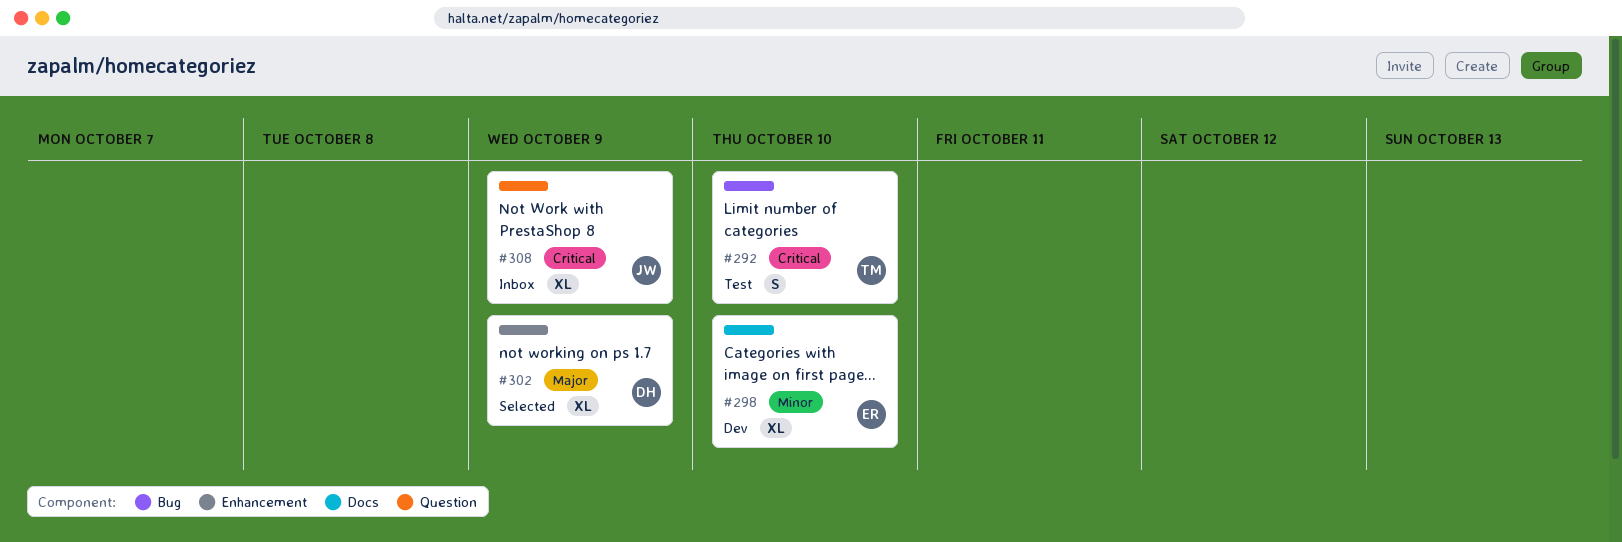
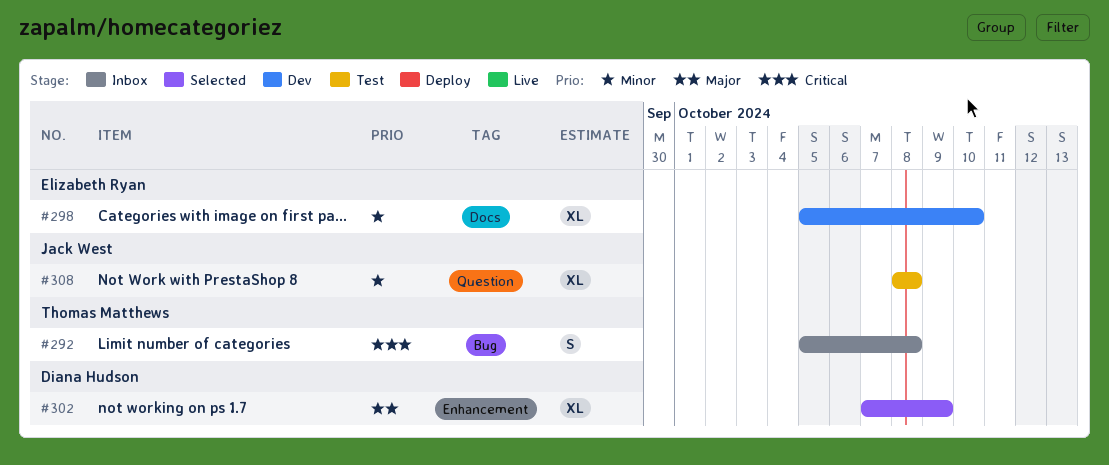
#292, status: Test -> Inbox
#292, due: Oct 10 -> Oct 8
#308, status: Inbox -> Test
#308, priority: Critical -> Minor
#308, due: Oct 9 -> Oct 8

